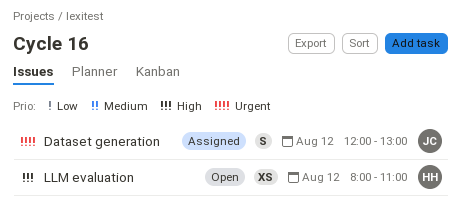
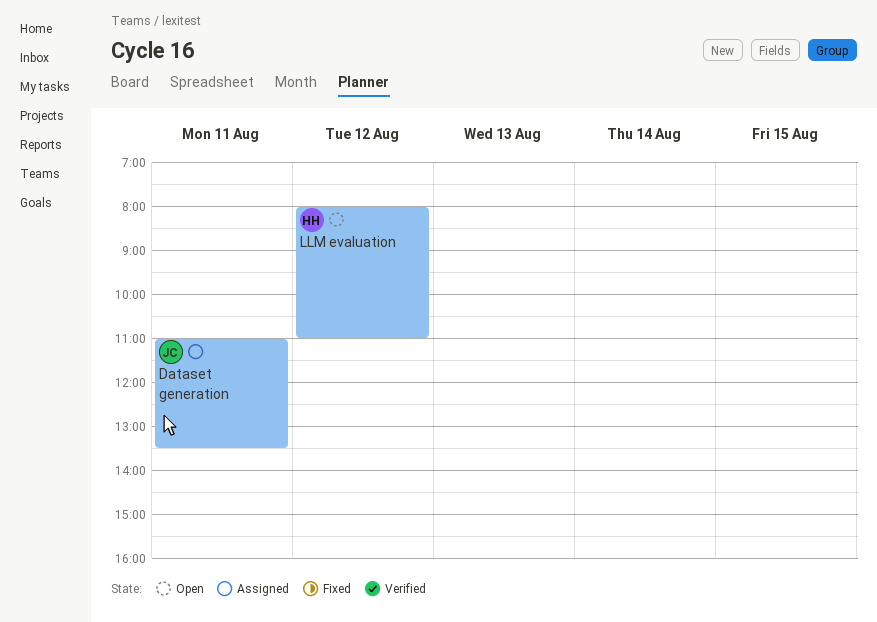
Dataset generation, day: Aug 12 -> Aug 11
Dataset generation, begins: 12:00 -> 11:00
Dataset generation, ends: 13:00 -> 13:30

